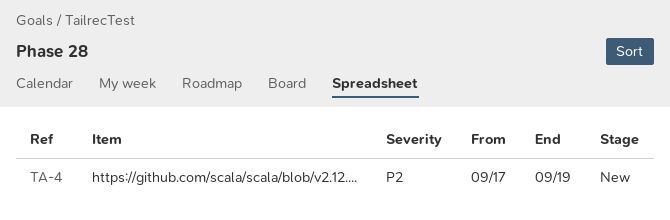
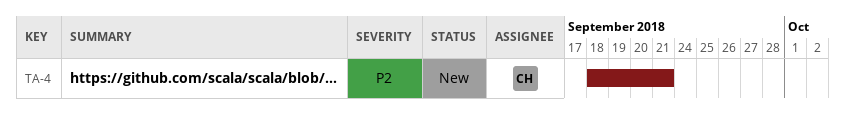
TA-4, start: Sep 17 -> Sep 18
TA-4, due: Sep 19 -> Sep 21

